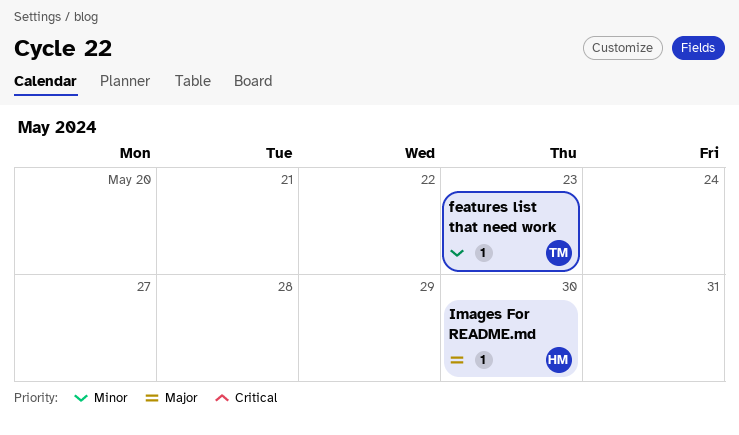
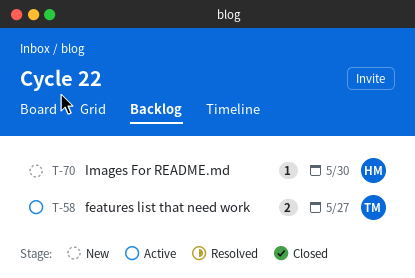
features list that need work, estimate: 1 -> 2
features list that need work, due: May 23 -> May 27

